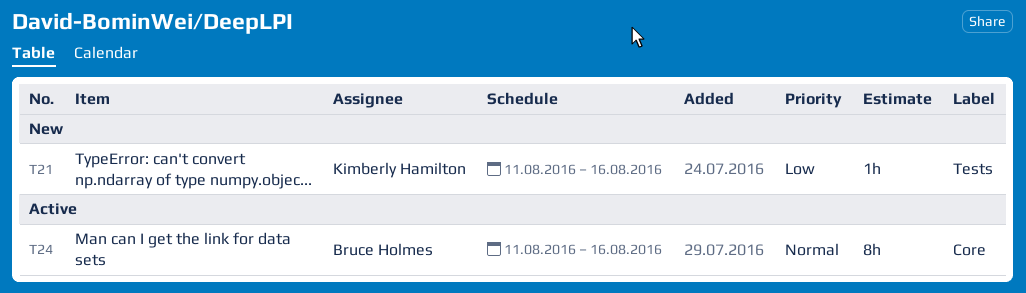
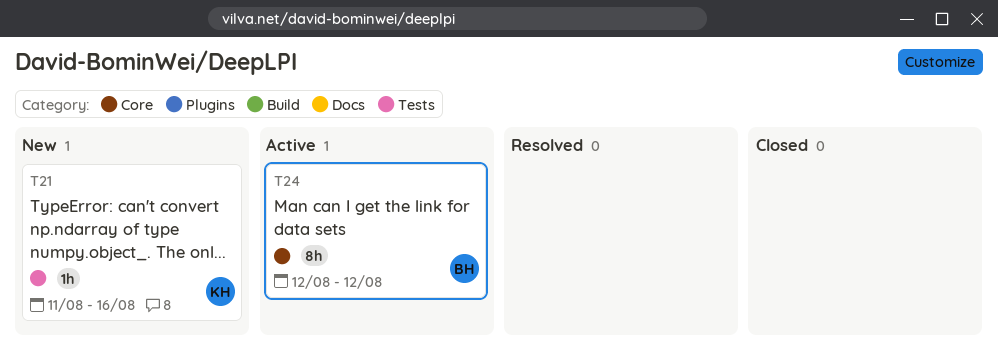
T24, start: Aug 11 -> Aug 12
T24, due: Aug 16 -> Aug 12

